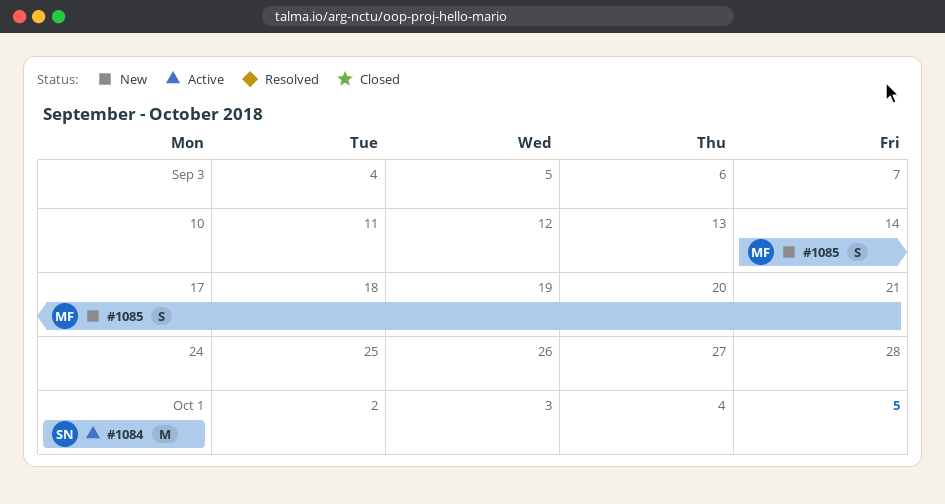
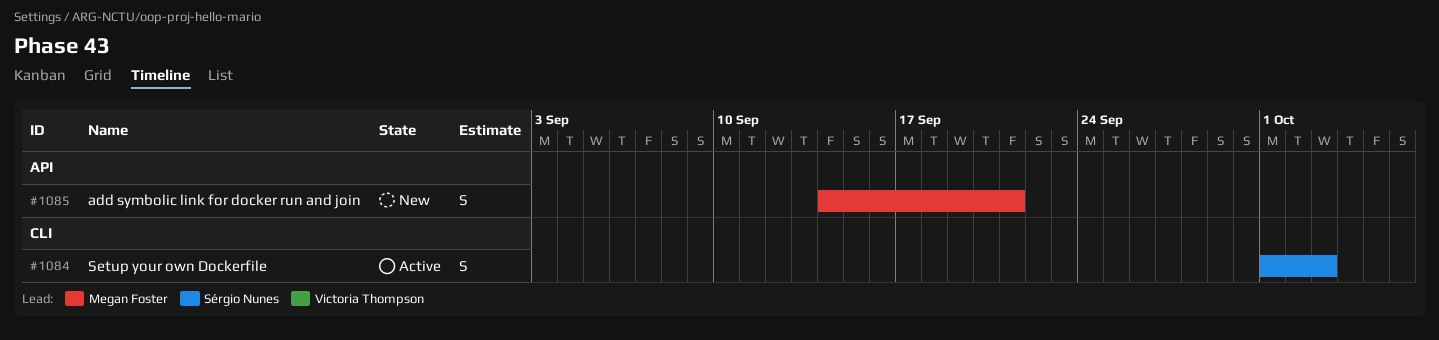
#1084, estimate: M -> S
#1084, due: Oct 1 -> Oct 3

